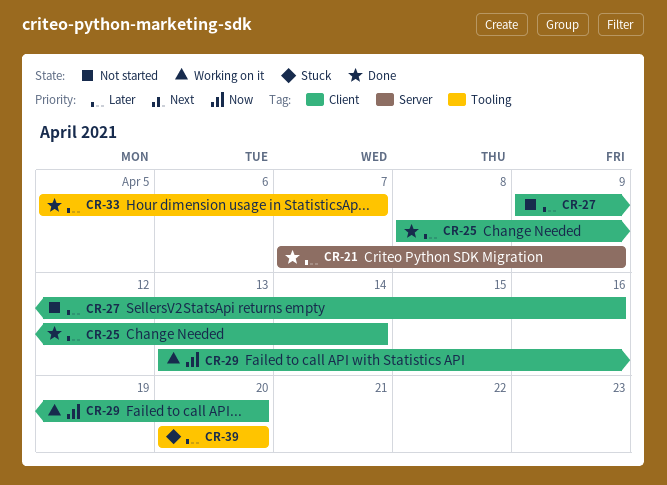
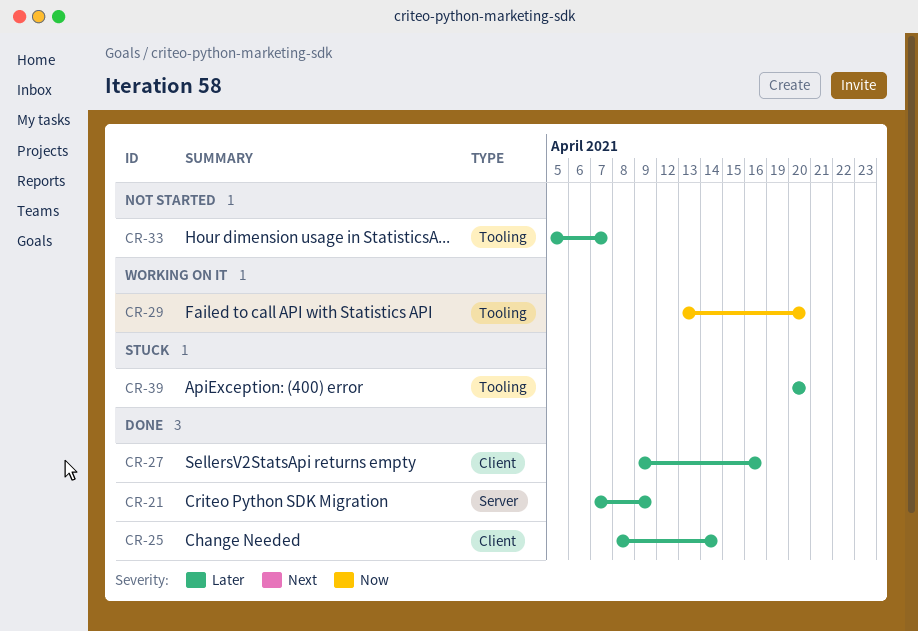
CR-27, status: Not started -> Done
CR-29, label: Client -> Tooling
CR-33, status: Done -> Not started

